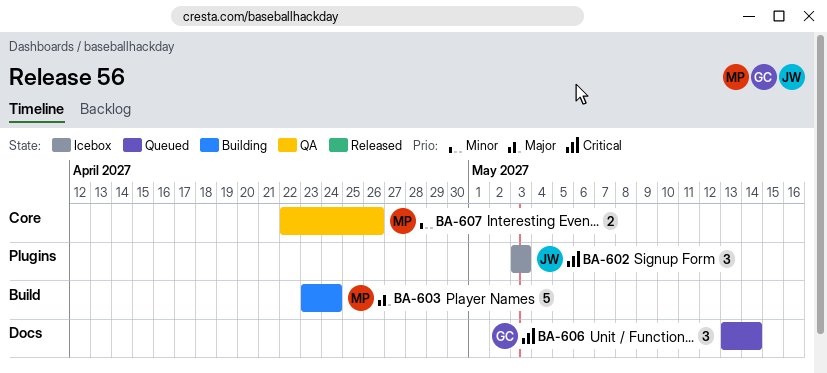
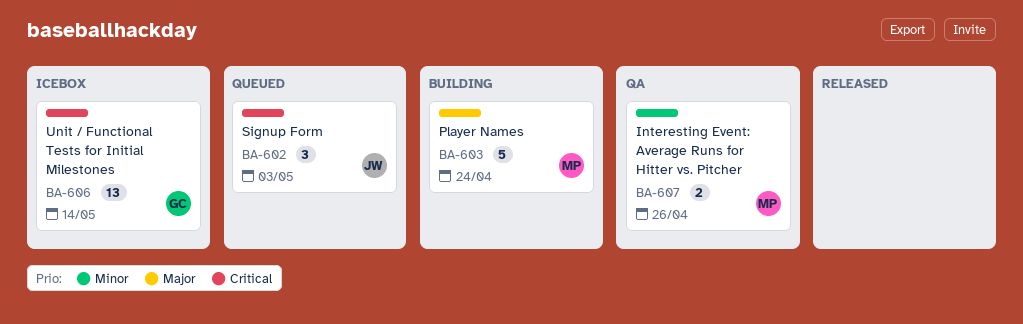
BA-602, status: Icebox -> Queued
BA-606, status: Queued -> Icebox
BA-606, estimate: 3 -> 13

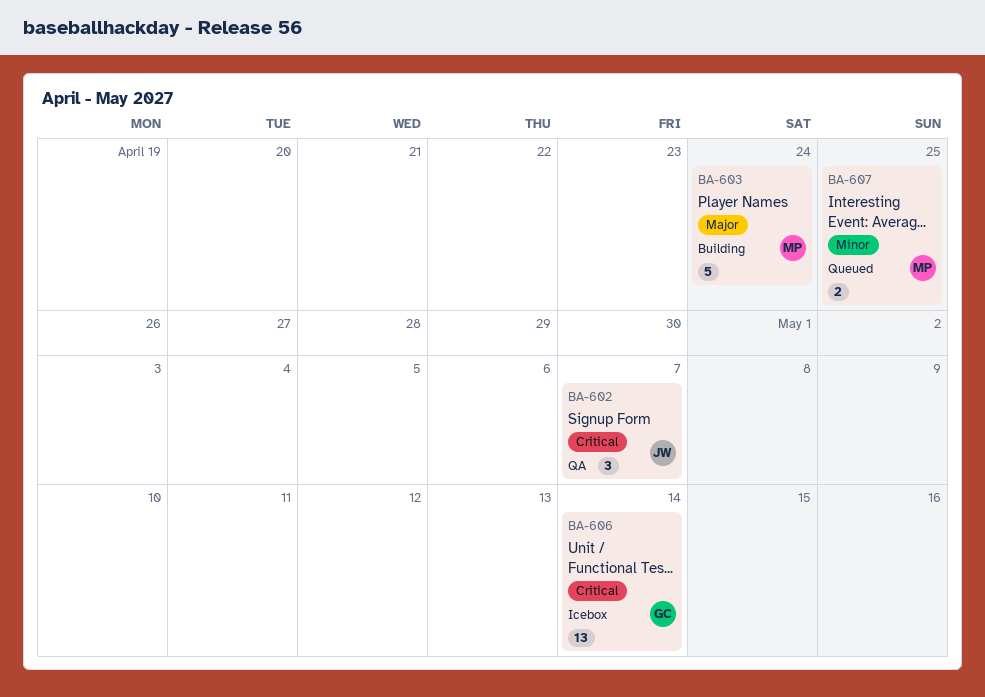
BA-602, status: Queued -> QA
BA-602, due: May 3 -> May 7
BA-607, status: QA -> Queued
BA-607, due: Apr 26 -> Apr 25

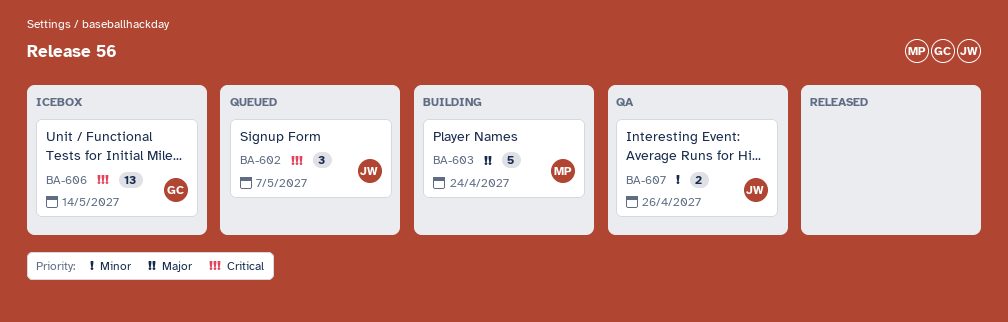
BA-602, status: QA -> Queued
BA-607, status: Queued -> QA
BA-607, owner: MP -> JW
BA-607, due: Apr 25 -> Apr 26

